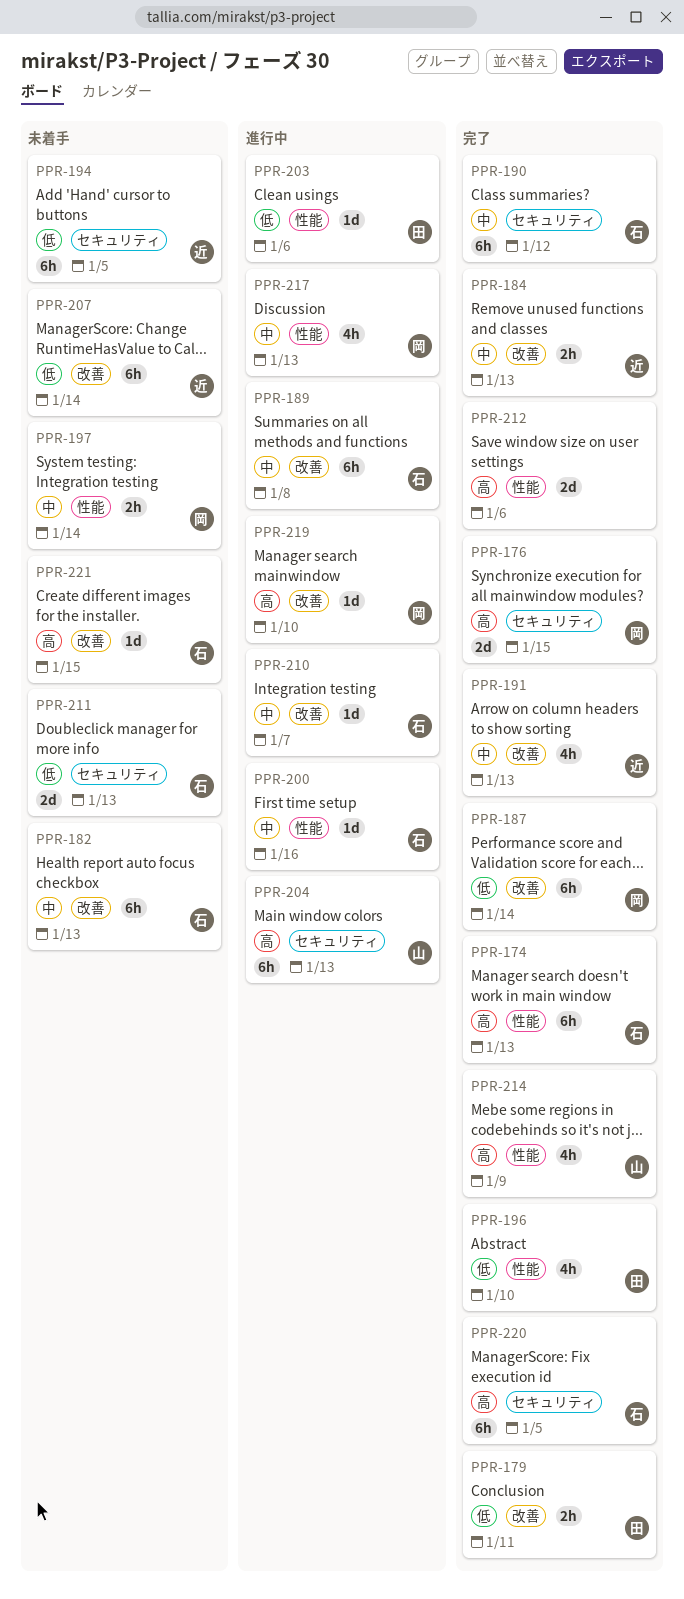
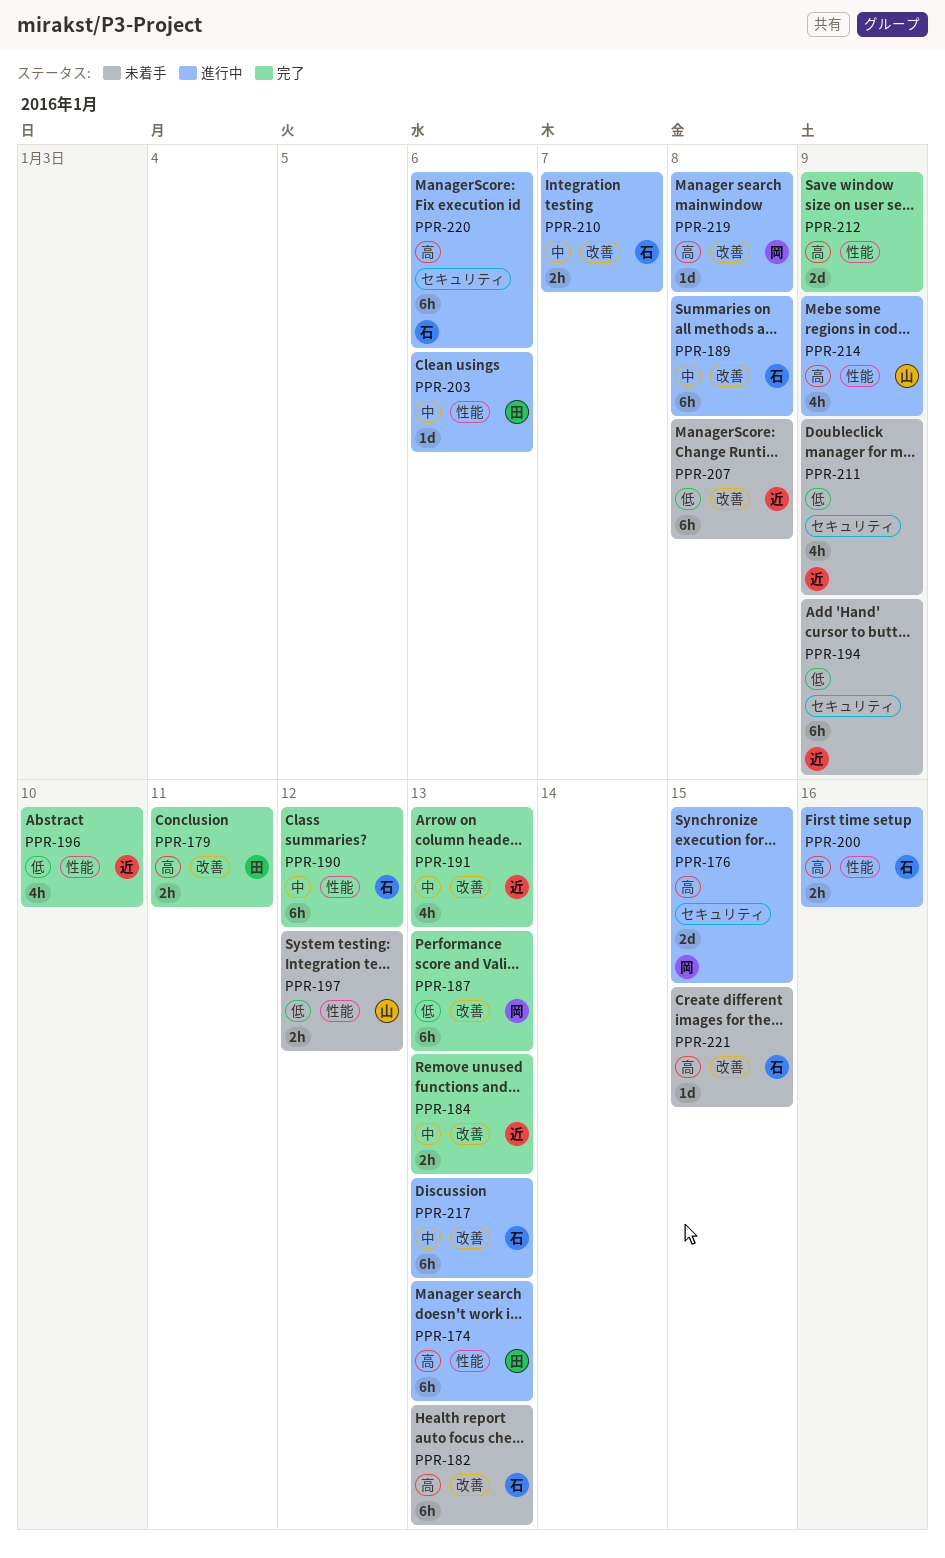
PPR-174, status: 完了 -> 進行中
PPR-174, owner: 石 -> 田
PPR-176, status: 完了 -> 進行中
PPR-179, priority: 低 -> 高
PPR-182, priority: 中 -> 高
PPR-187, due: Jan 14 -> Jan 13
PPR-190, label: セキュリティ -> 性能
PPR-194, due: Jan 5 -> Jan 9
PPR-196, owner: 田 -> 近
PPR-197, owner: 岡 -> 山
PPR-197, priority: 中 -> 低
PPR-197, due: Jan 14 -> Jan 12
PPR-200, priority: 中 -> 高
PPR-200, estimate: 1d -> 2h
PPR-203, priority: 低 -> 中
PPR-204: present -> none
PPR-207, due: Jan 14 -> Jan 8
PPR-210, estimate: 1d -> 2h
PPR-211, owner: 石 -> 近
PPR-211, estimate: 2d -> 4h
PPR-211, due: Jan 13 -> Jan 9
PPR-212, due: Jan 6 -> Jan 9
PPR-214, status: 完了 -> 進行中
PPR-217, owner: 岡 -> 石
PPR-217, label: 性能 -> 改善
PPR-217, estimate: 4h -> 6h
PPR-219, due: Jan 10 -> Jan 8
PPR-220, status: 完了 -> 進行中
PPR-220, due: Jan 5 -> Jan 6

